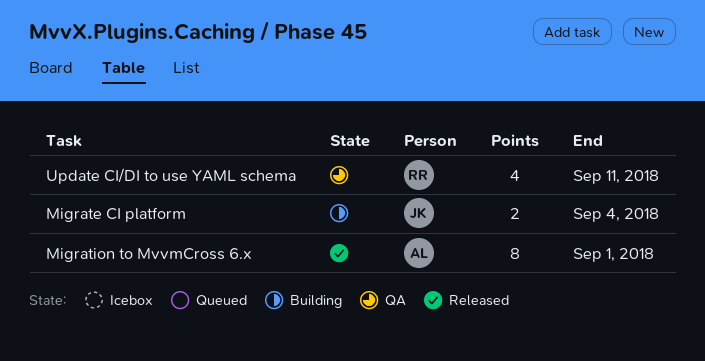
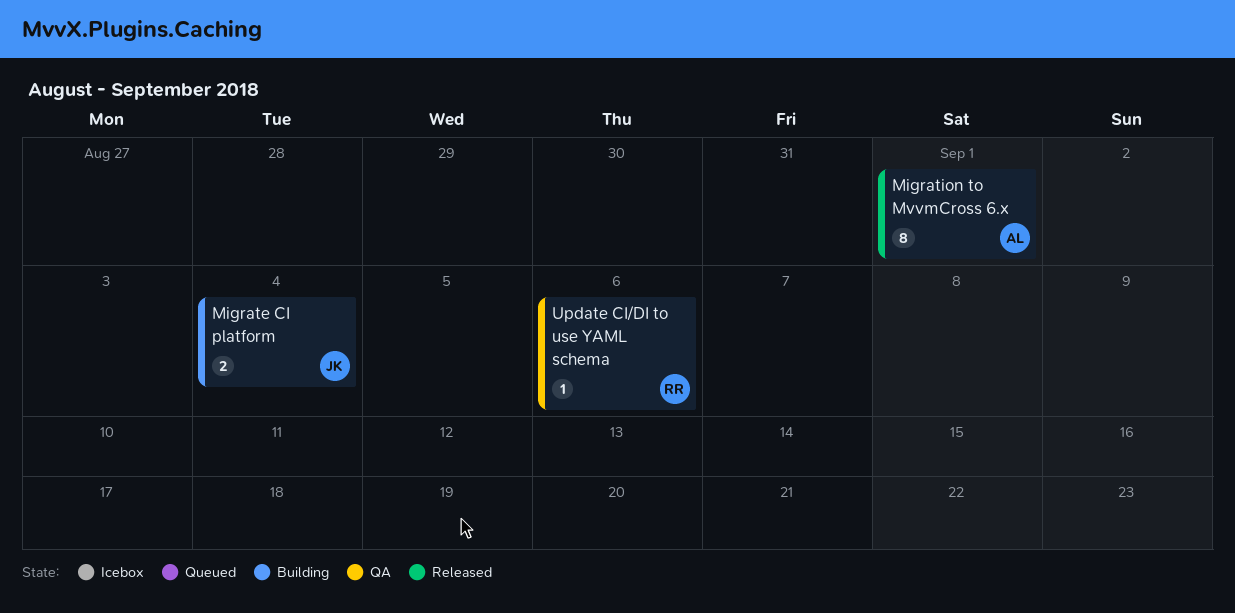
Update CI/DI to use YAML schema, estimate: 4 -> 1
Update CI/DI to use YAML schema, due: Sep 11 -> Sep 6

